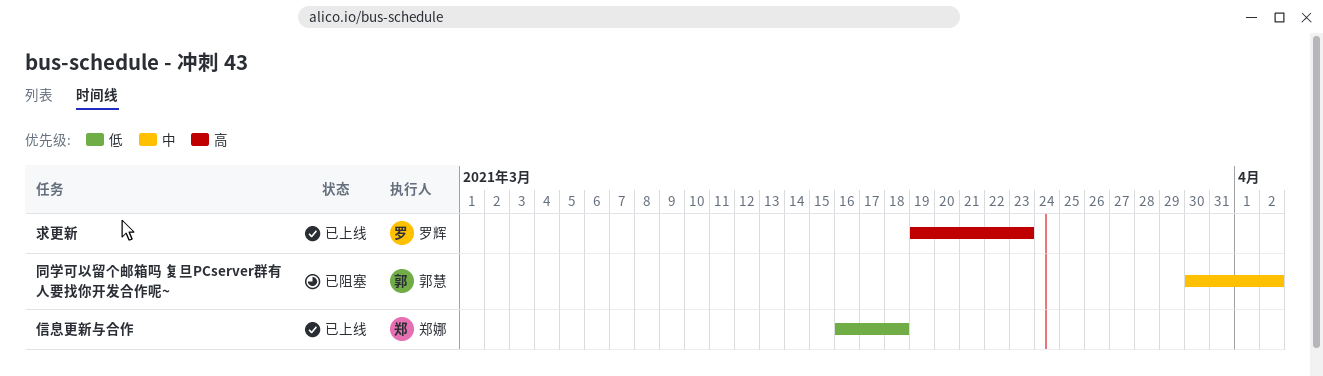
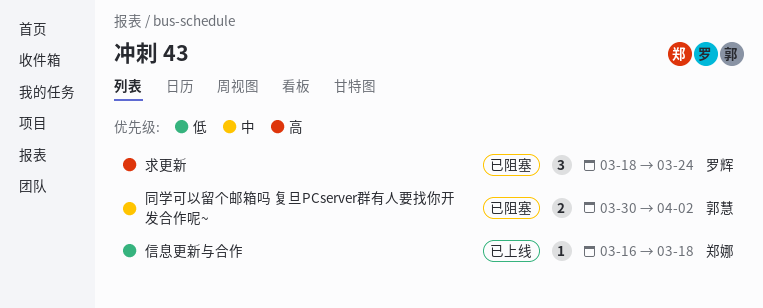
求更新, status: 已上线 -> 已阻塞
求更新, start: Mar 19 -> Mar 18
求更新, due: Mar 23 -> Mar 24

